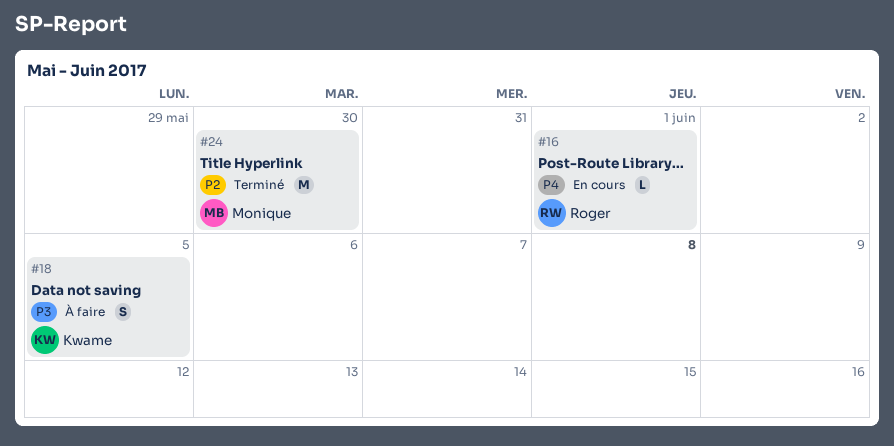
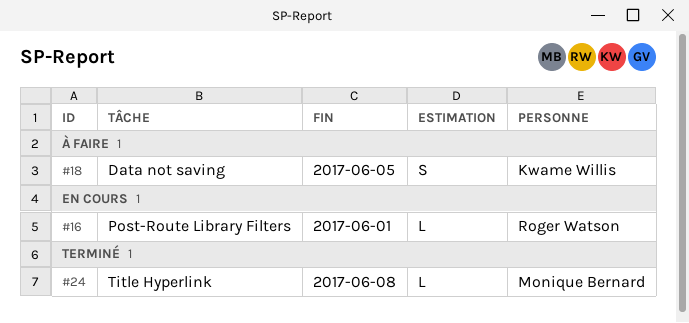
#24, estimate: M -> L
#24, due: May 30 -> Jun 8

